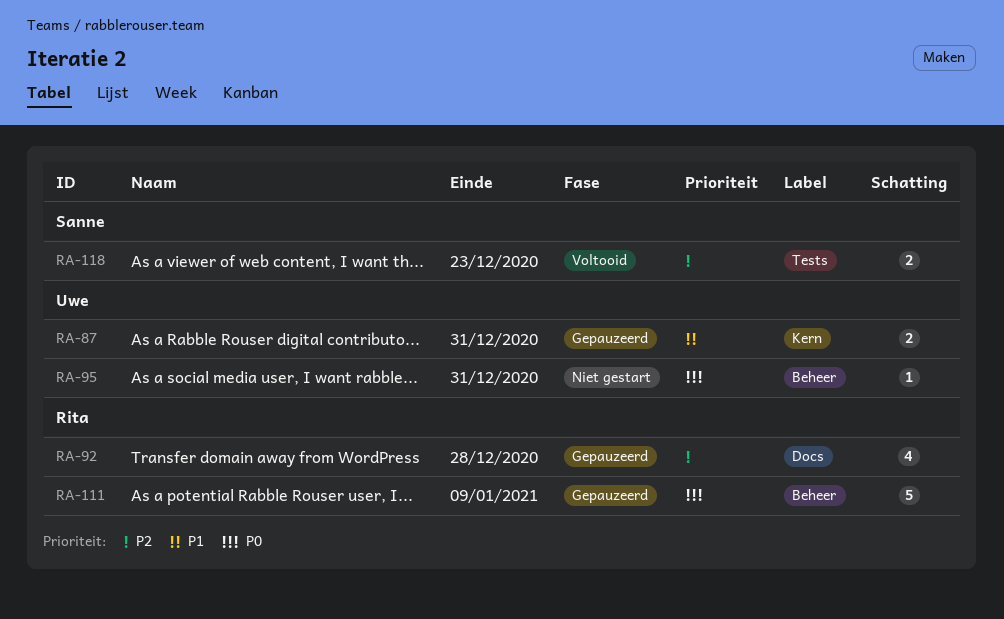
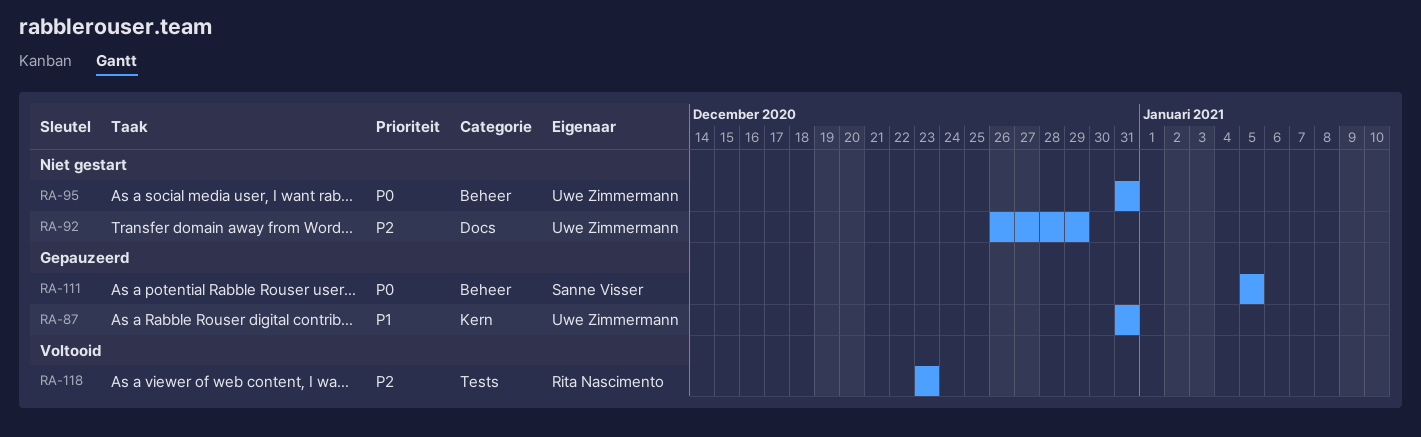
RA-92, status: Gepauzeerd -> Niet gestart
RA-92, owner: Rita Nascimento -> Uwe Zimmermann
RA-92, due: Dec 28 -> Dec 29
RA-111, owner: Rita Nascimento -> Sanne Visser
RA-111, due: Jan 9 -> Jan 5
RA-118, owner: Sanne Visser -> Rita Nascimento

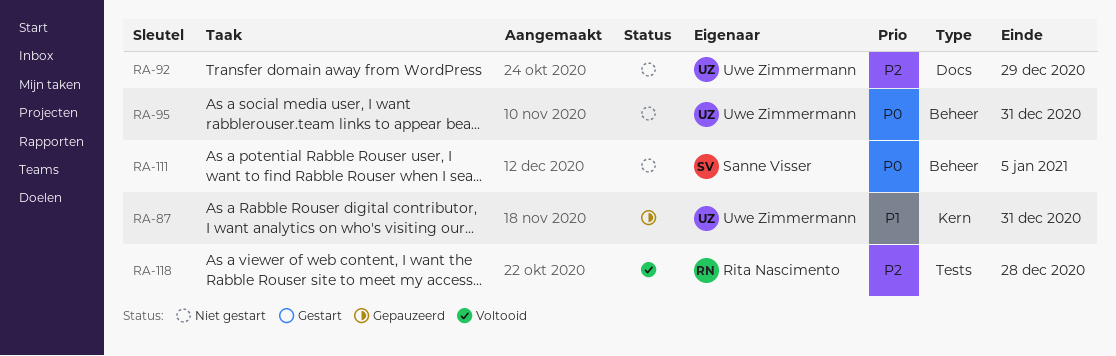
RA-111, status: Gepauzeerd -> Niet gestart
RA-118, due: Dec 23 -> Dec 28

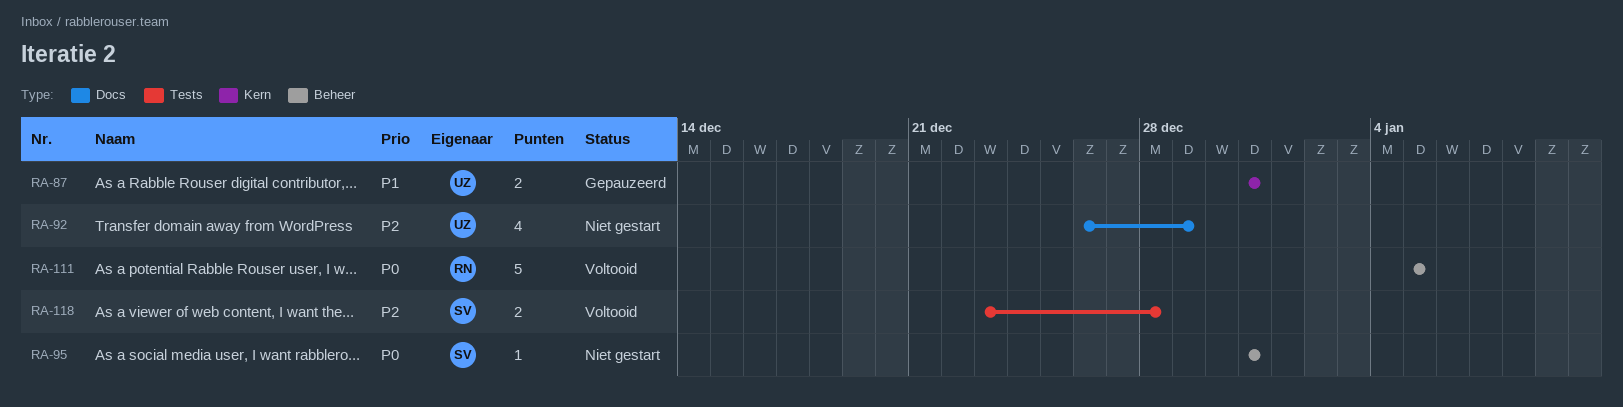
RA-95, owner: Uwe Zimmermann -> Sanne Visser
RA-111, status: Niet gestart -> Voltooid
RA-111, owner: Sanne Visser -> Rita Nascimento
RA-118, owner: Rita Nascimento -> Sanne Visser

